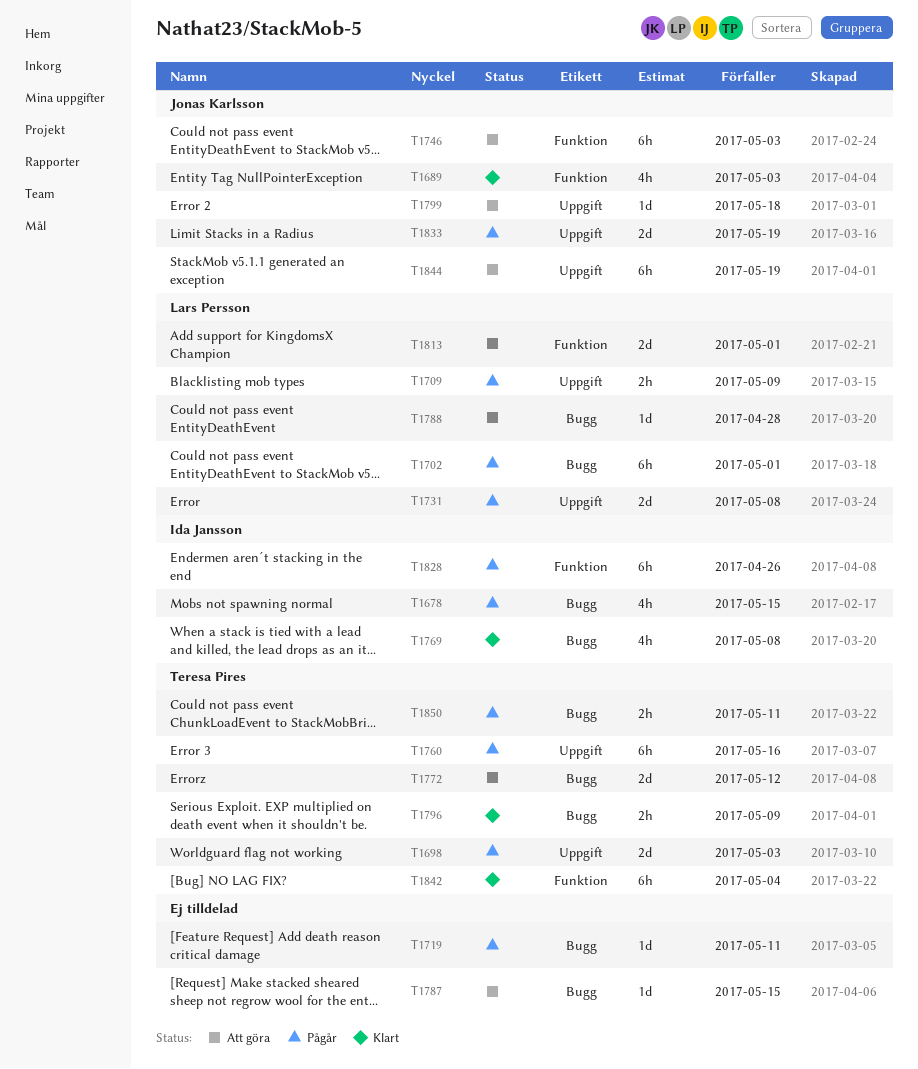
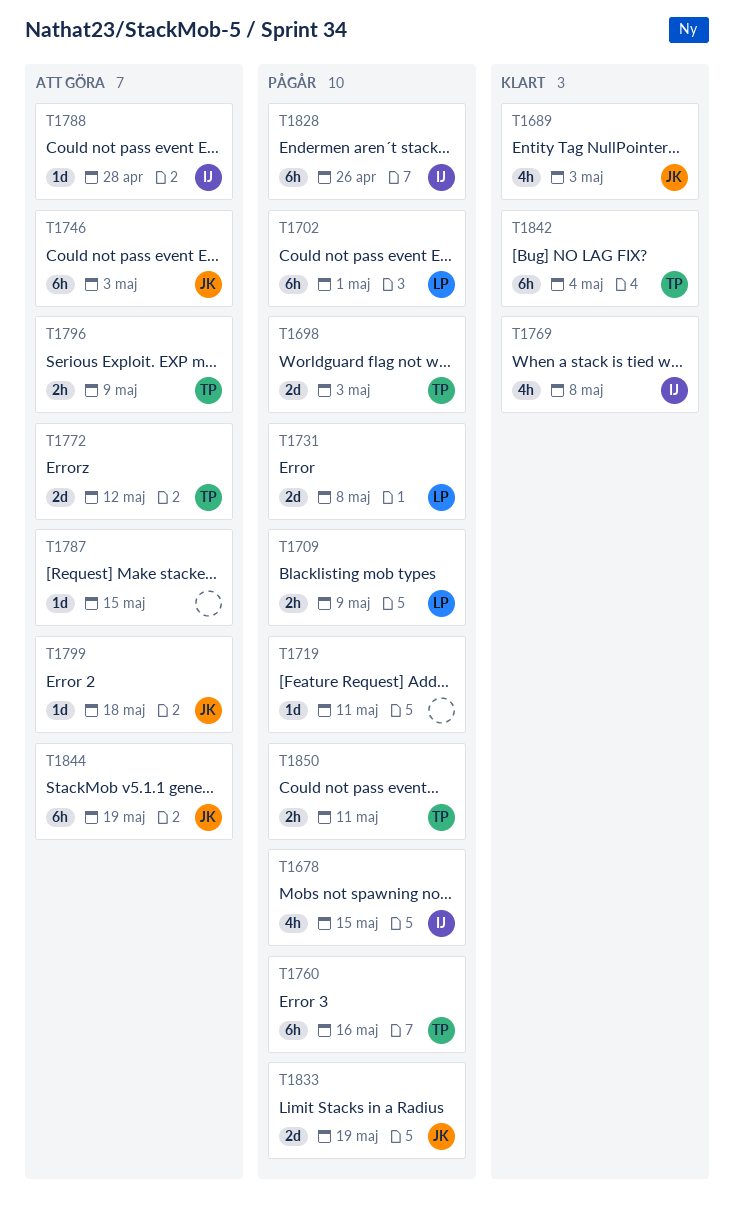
T1788, owner: Lars Persson -> Ida Jansson
T1796, status: Klart -> Att göra
T1813: present -> none

